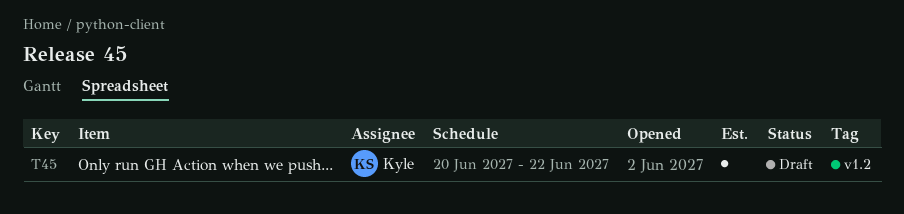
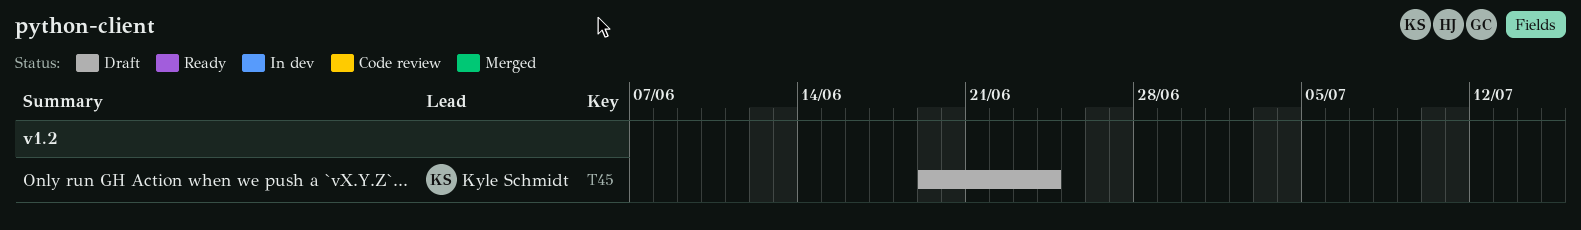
T45, start: Jun 20 -> Jun 19
T45, due: Jun 22 -> Jun 24

